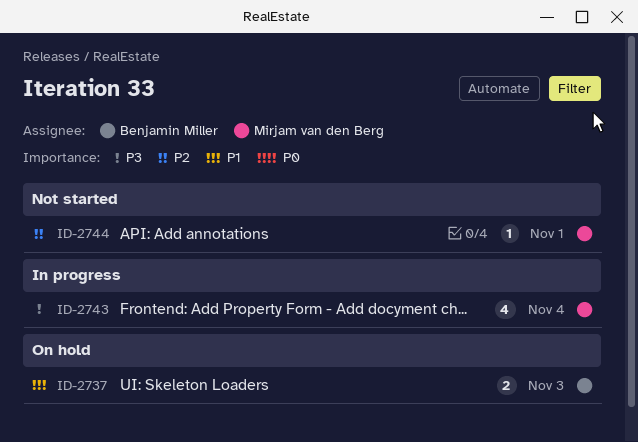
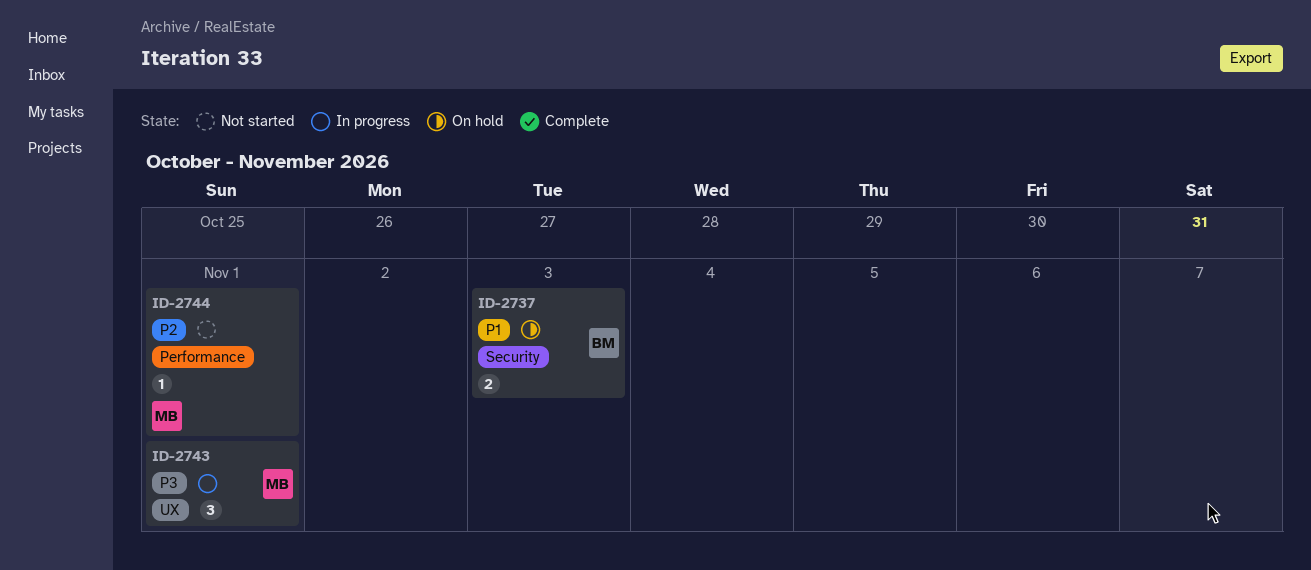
ID-2743, estimate: 4 -> 3
ID-2743, due: Nov 4 -> Nov 1

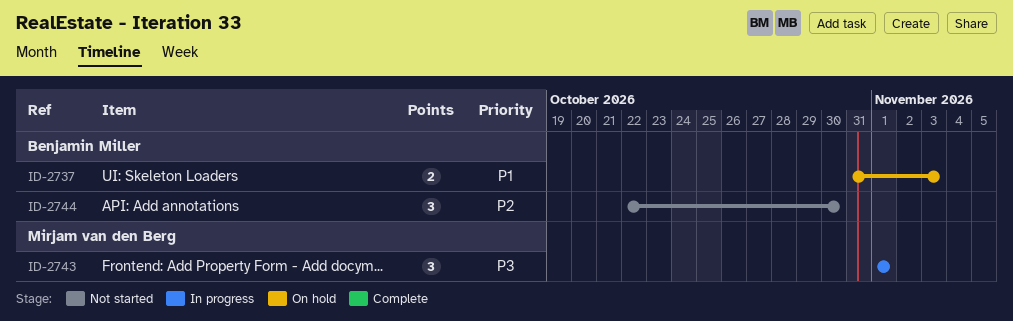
ID-2744, owner: Mirjam van den Berg -> Benjamin Miller
ID-2744, estimate: 1 -> 3
ID-2744, due: Nov 1 -> Oct 30

